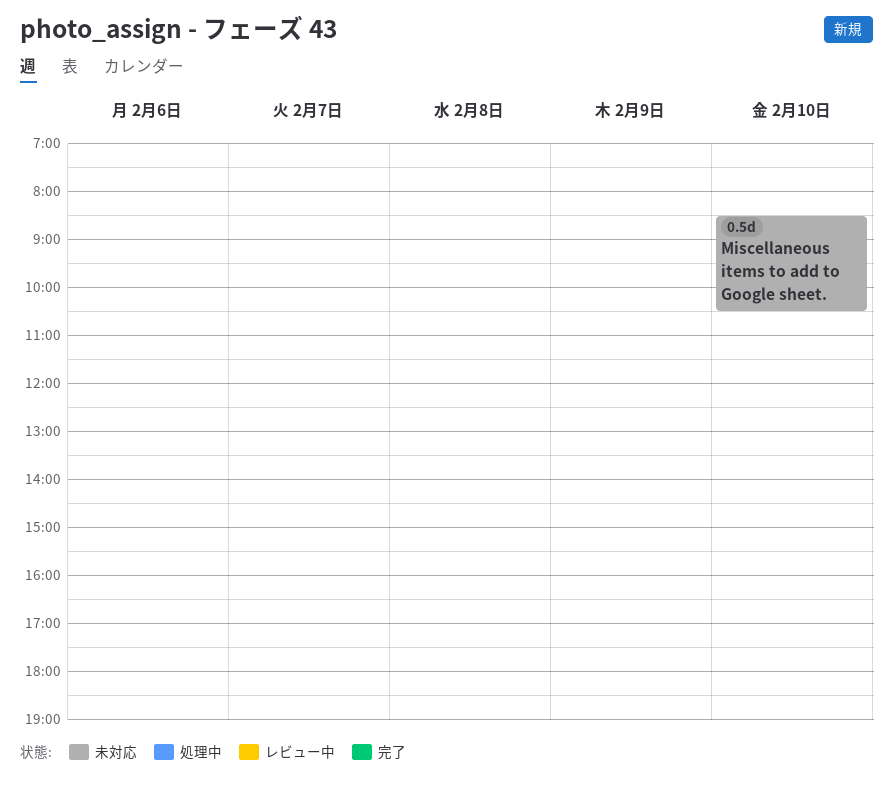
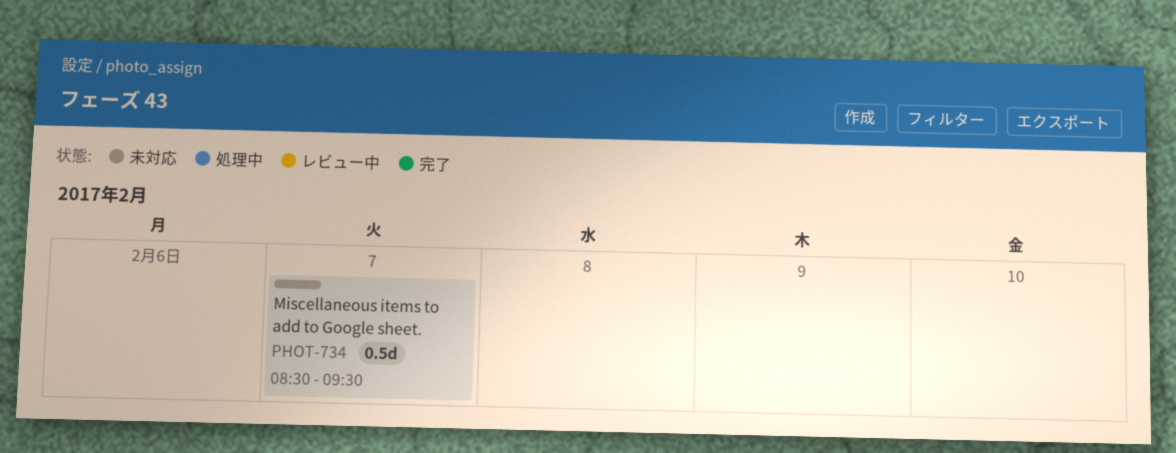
Miscellaneous items to add to Google sheet., day: Feb 10 -> Feb 7
Miscellaneous items to add to Google sheet., ends: 10:30 -> 09:30

